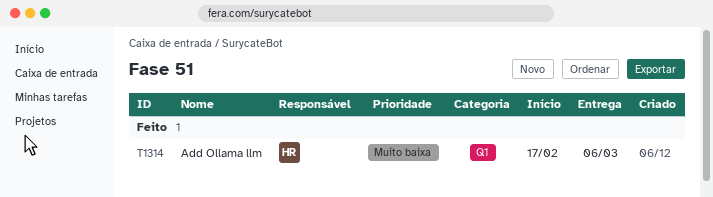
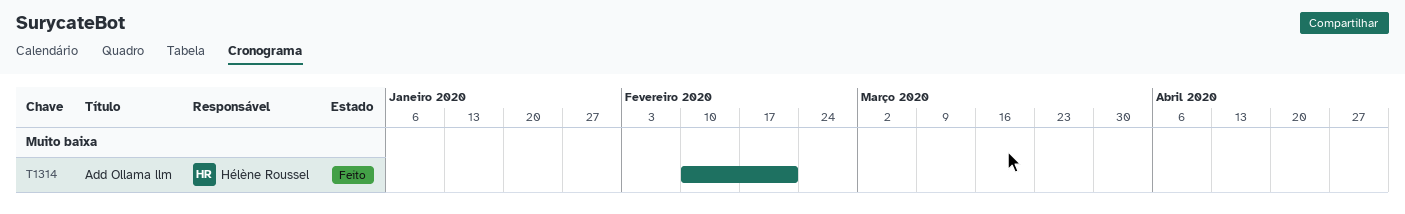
T1314, start: Feb 17 -> Feb 10
T1314, due: Mar 6 -> Feb 21

